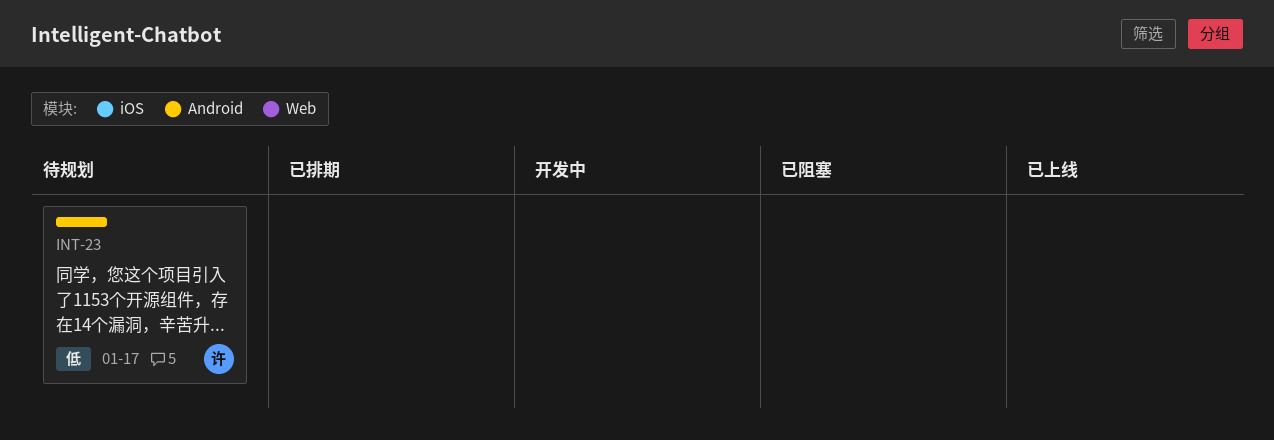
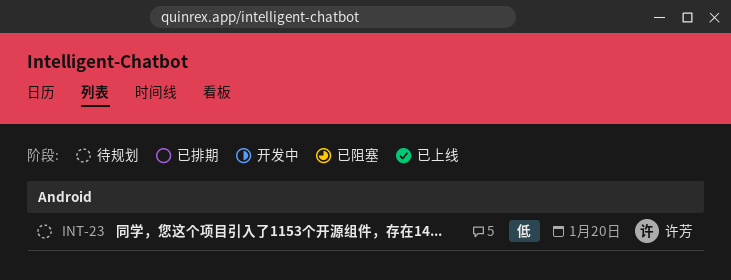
INT-23, due: Jan 17 -> Jan 20

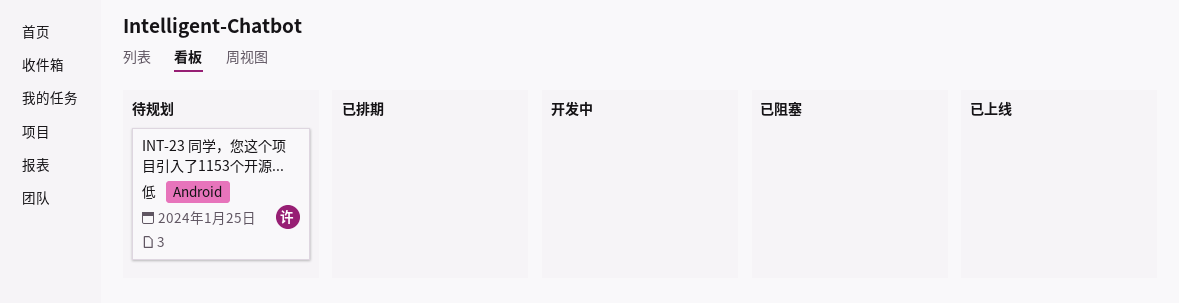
INT-23, due: Jan 20 -> Jan 25

